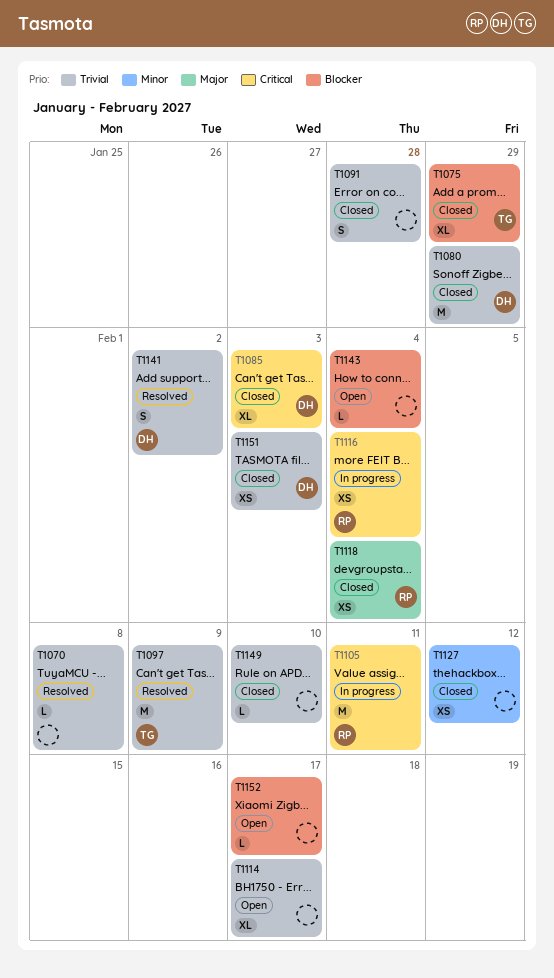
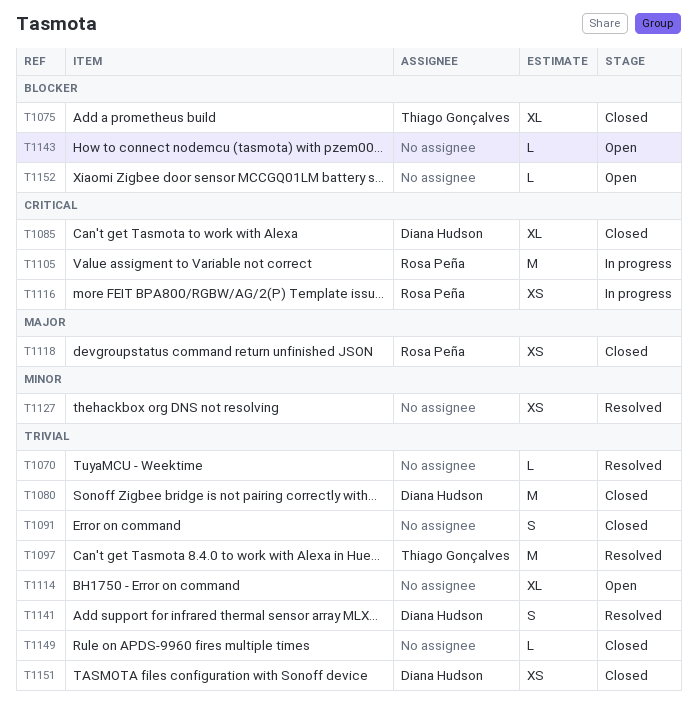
T1127, status: Closed -> Resolved

